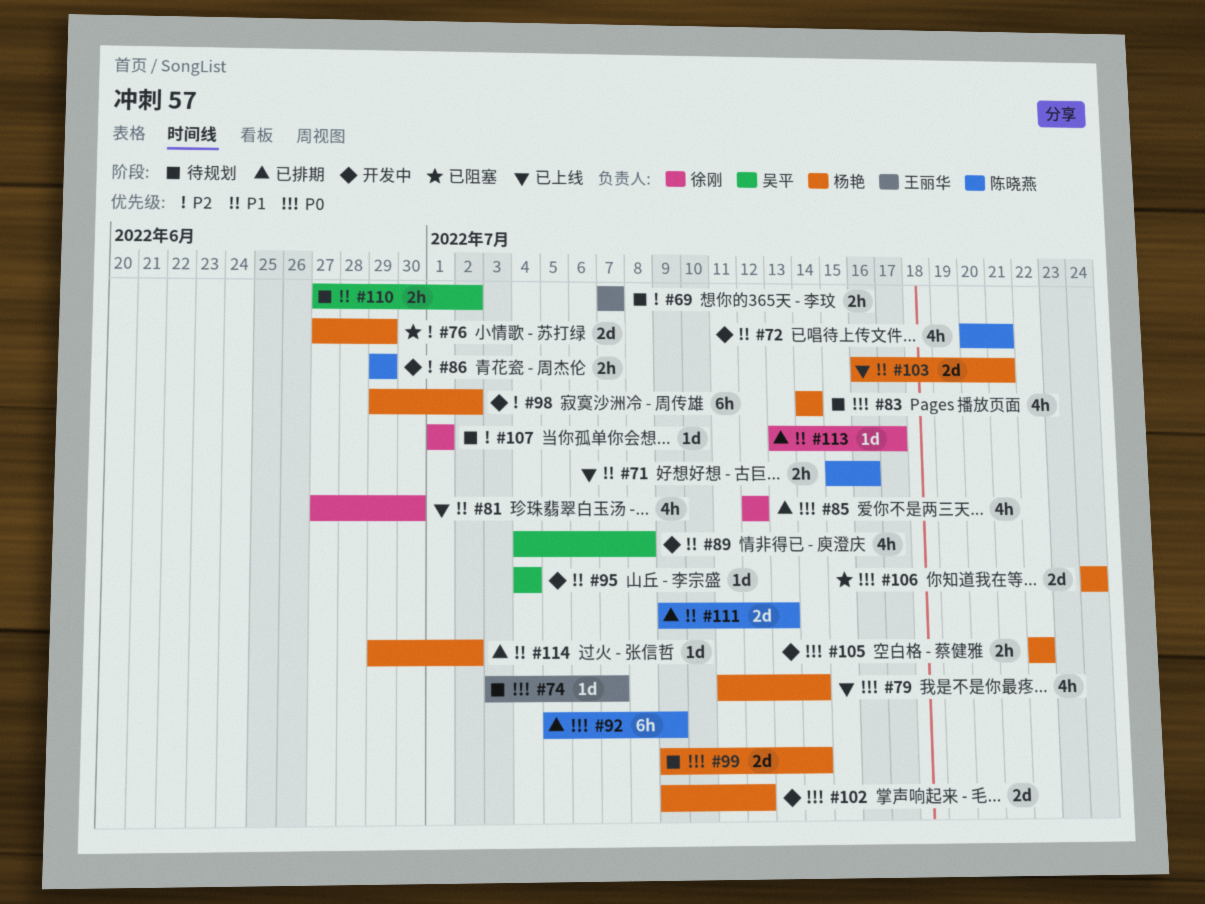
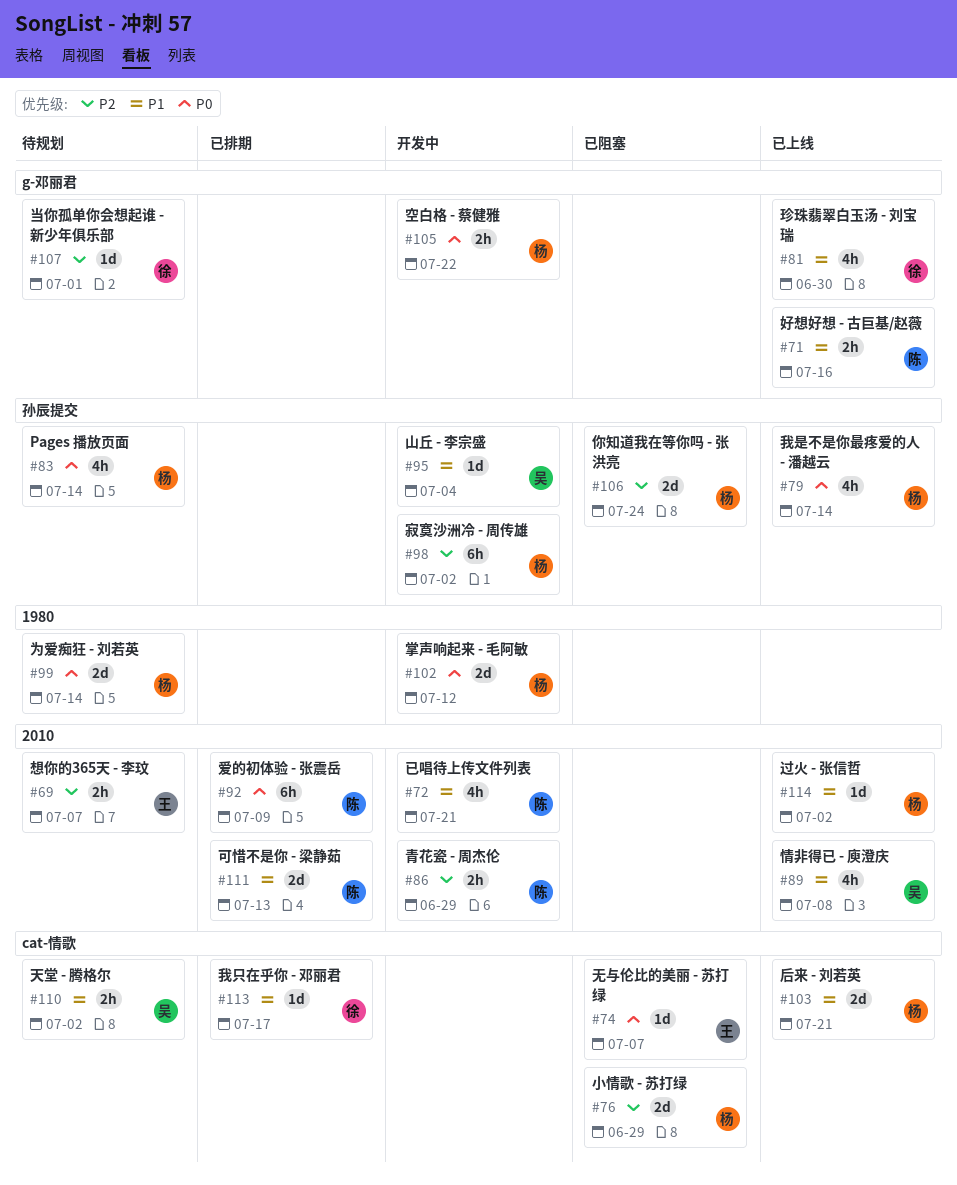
#74, status: 待规划 -> 已阻塞
#85: present -> none
#89, status: 开发中 -> 已上线
#106, priority: P0 -> P2
#114, status: 已排期 -> 已上线

